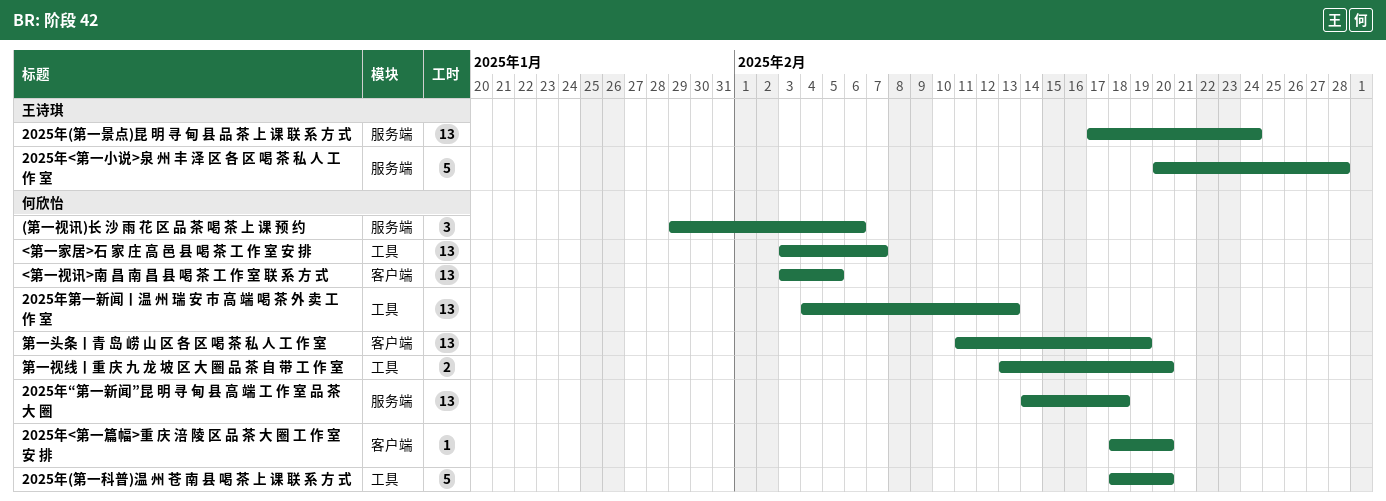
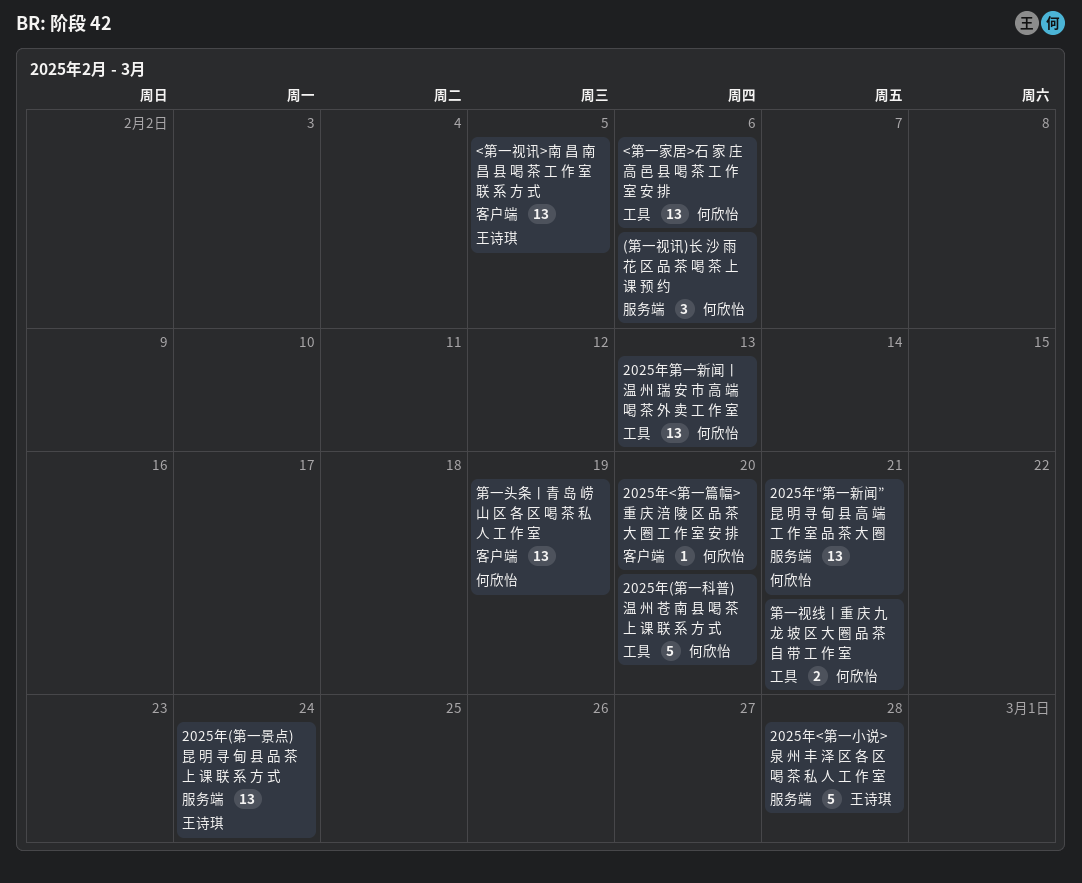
2025年“第一新闻”昆 明 寻 甸 县 高 端 工 作 室 品 茶 大 圈, due: Feb 18 -> Feb 21
<第一家居>石 家 庄 高 邑 县 喝 茶 工 作 室 安 排, due: Feb 7 -> Feb 6
<第一视讯>南 昌 南 昌 县 喝 茶 工 作 室 联 系 方 式, owner: 何欣怡 -> 王诗琪
第一视线丨重 庆 九 龙 坡 区 大 圈 品 茶 自 带 工 作 室, due: Feb 20 -> Feb 21

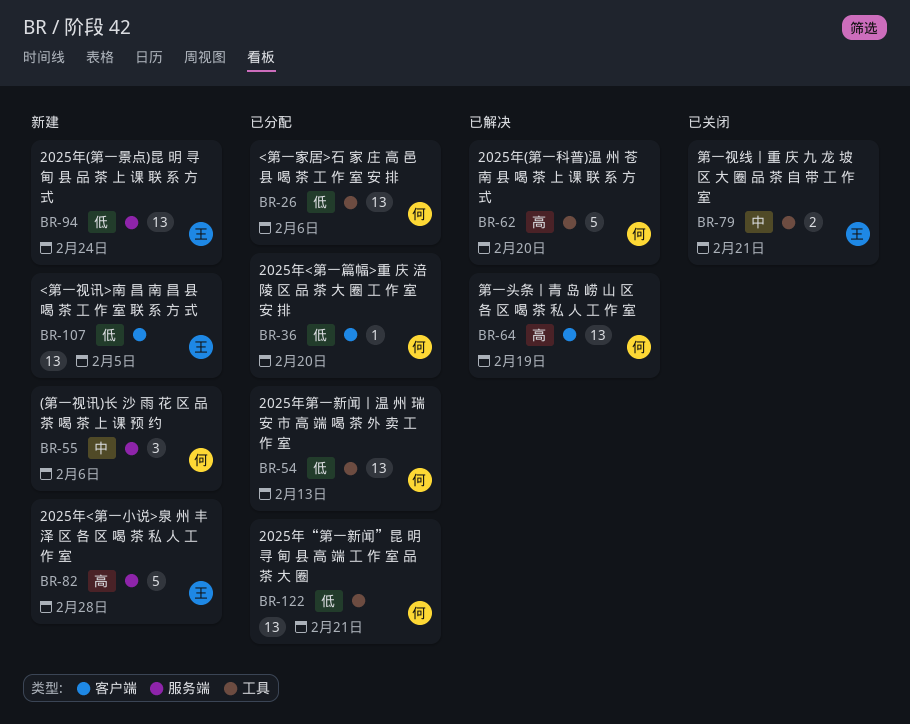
2025年“第一新闻”昆 明 寻 甸 县 高 端 工 作 室 品 茶 大 圈, label: 服务端 -> 工具
第一视线丨重 庆 九 龙 坡 区 大 圈 品 茶 自 带 工 作 室, owner: 何欣怡 -> 王诗琪

